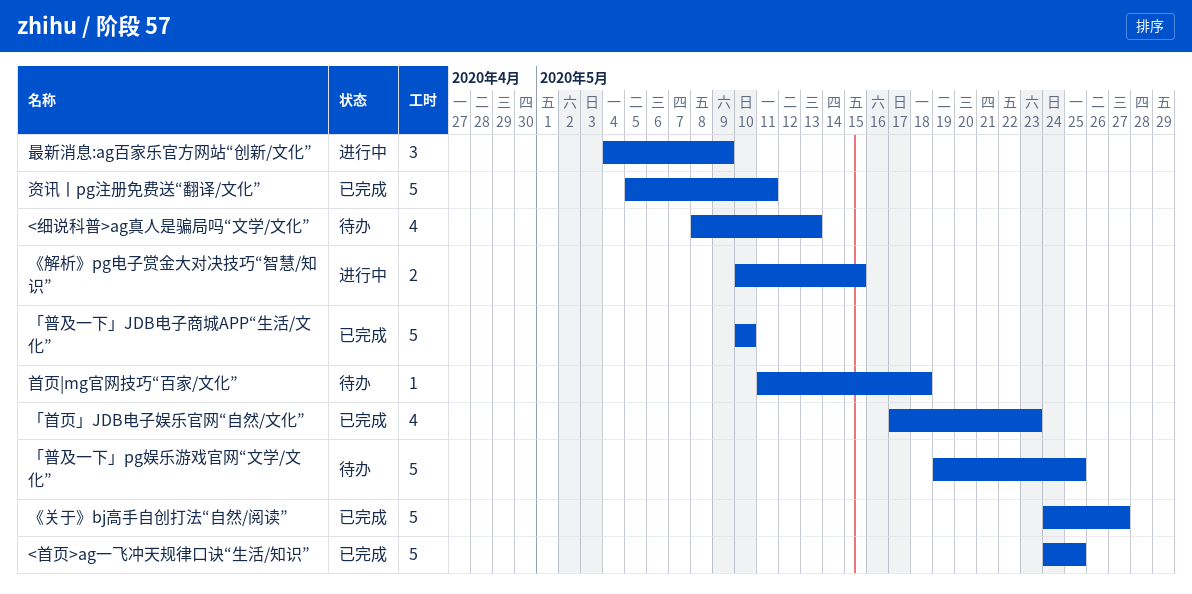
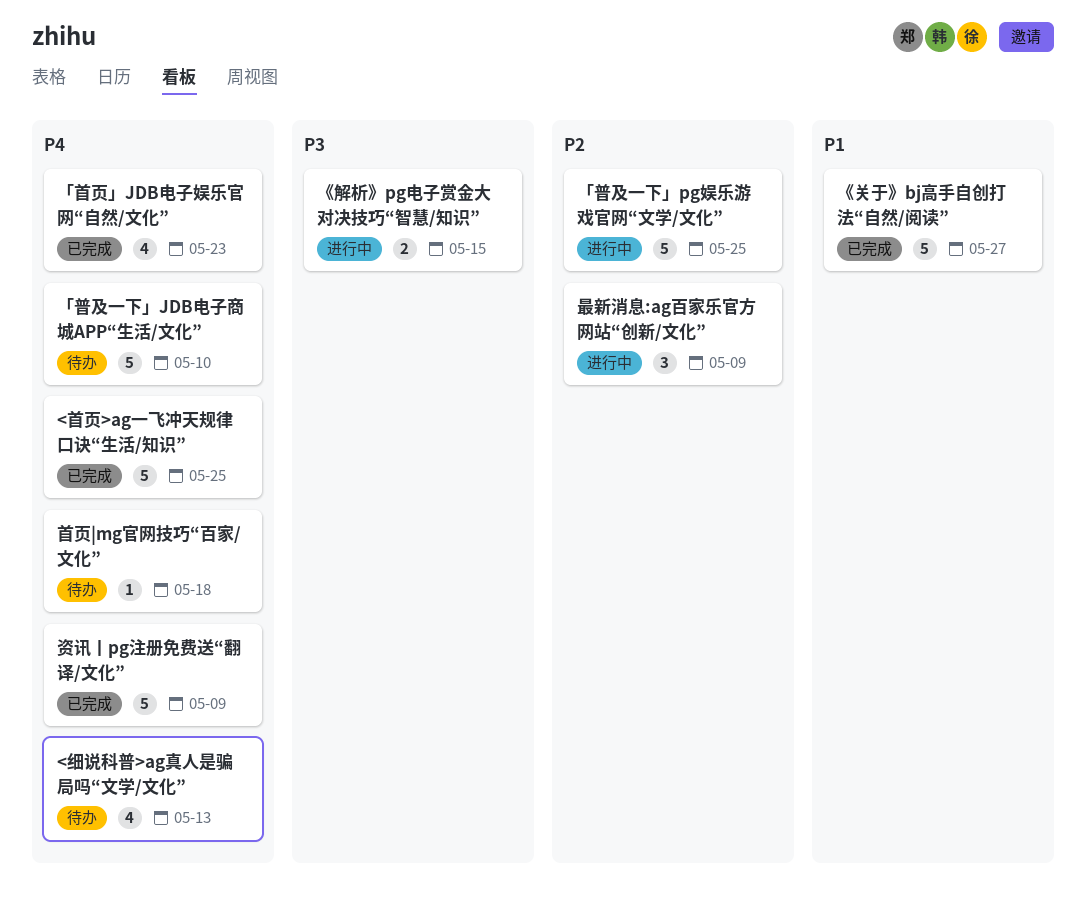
「普及一下」JDB电子商城APP“生活/文化”, status: 已完成 -> 待办
「普及一下」pg娱乐游戏官网“文学/文化”, status: 待办 -> 进行中
资讯丨pg注册免费送“翻译/文化”, due: May 11 -> May 9

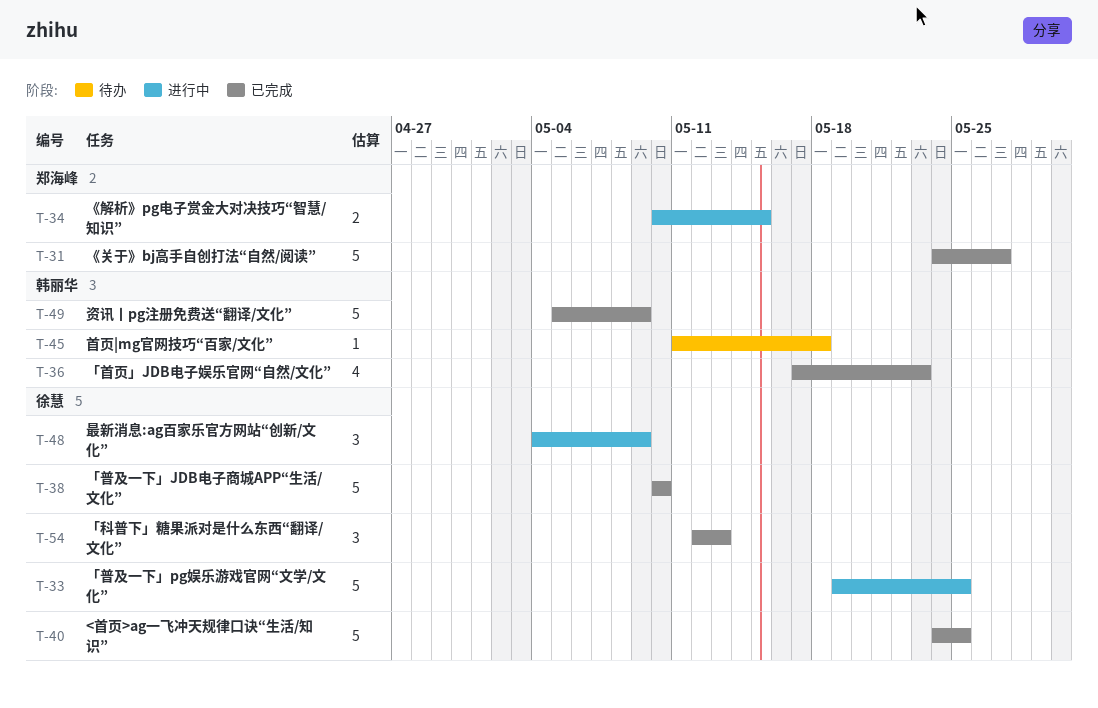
<细说科普>ag真人是骗局吗“文学/文化”: present -> none
「普及一下」JDB电子商城APP“生活/文化”, status: 待办 -> 已完成
「科普下」糖果派对是什么东西“翻译/文化”: none -> present

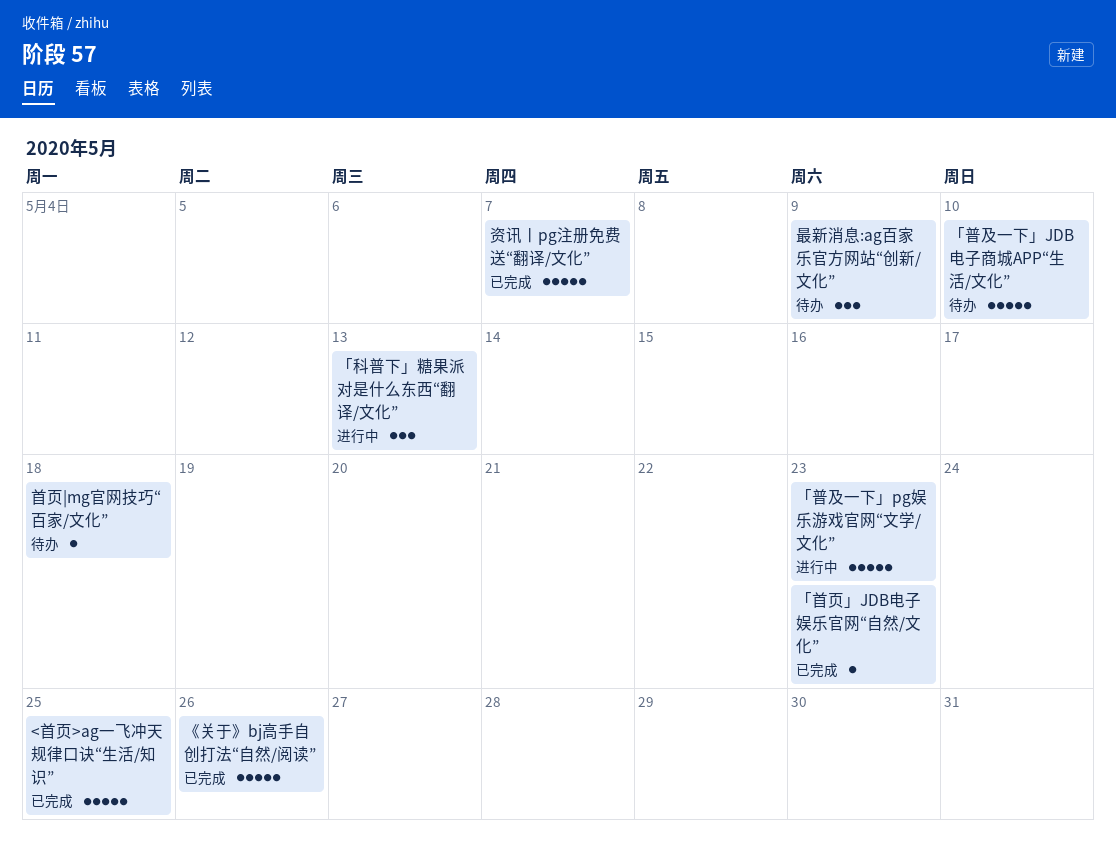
《关于》bj高手自创打法“自然/阅读”, due: May 27 -> May 26
《解析》pg电子赏金大对决技巧“智慧/知识”: present -> none
「普及一下」JDB电子商城APP“生活/文化”, status: 已完成 -> 待办
「普及一下」pg娱乐游戏官网“文学/文化”, due: May 25 -> May 23
「科普下」糖果派对是什么东西“翻译/文化”, status: 已完成 -> 进行中
「首页」JDB电子娱乐官网“自然/文化”, estimate: 4 -> 1
最新消息:ag百家乐官方网站“创新/文化”, status: 进行中 -> 待办
资讯丨pg注册免费送“翻译/文化”, due: May 9 -> May 7

